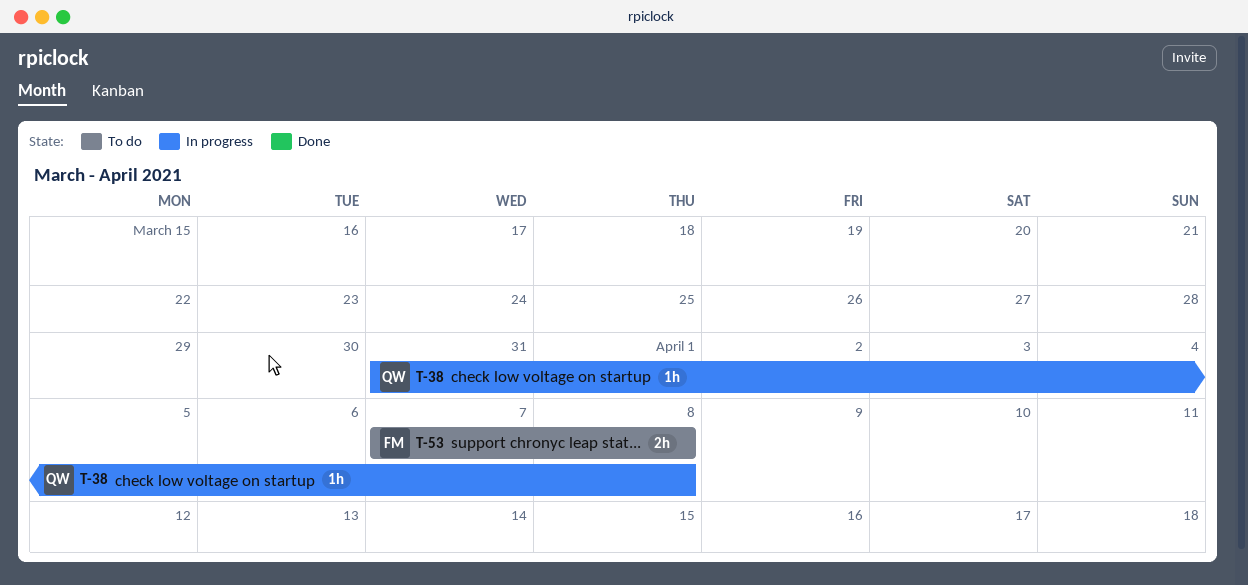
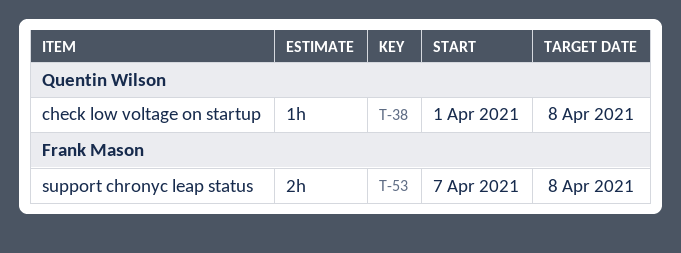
T-38, start: Mar 31 -> Apr 1

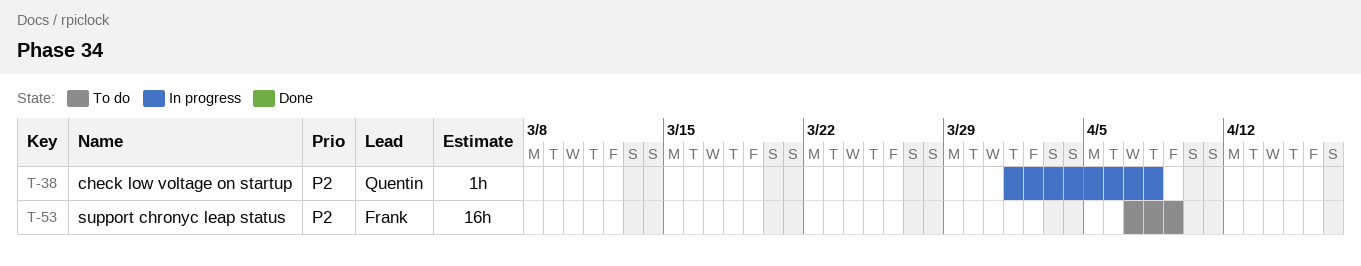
T-53, estimate: 2h -> 16h
T-53, due: Apr 8 -> Apr 9

